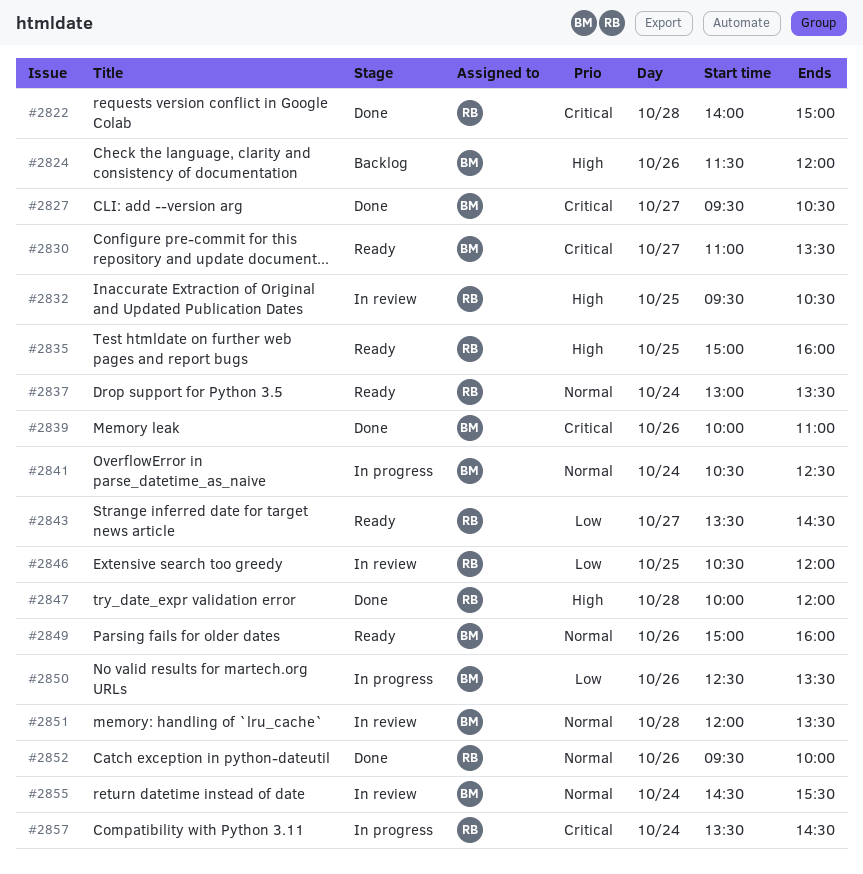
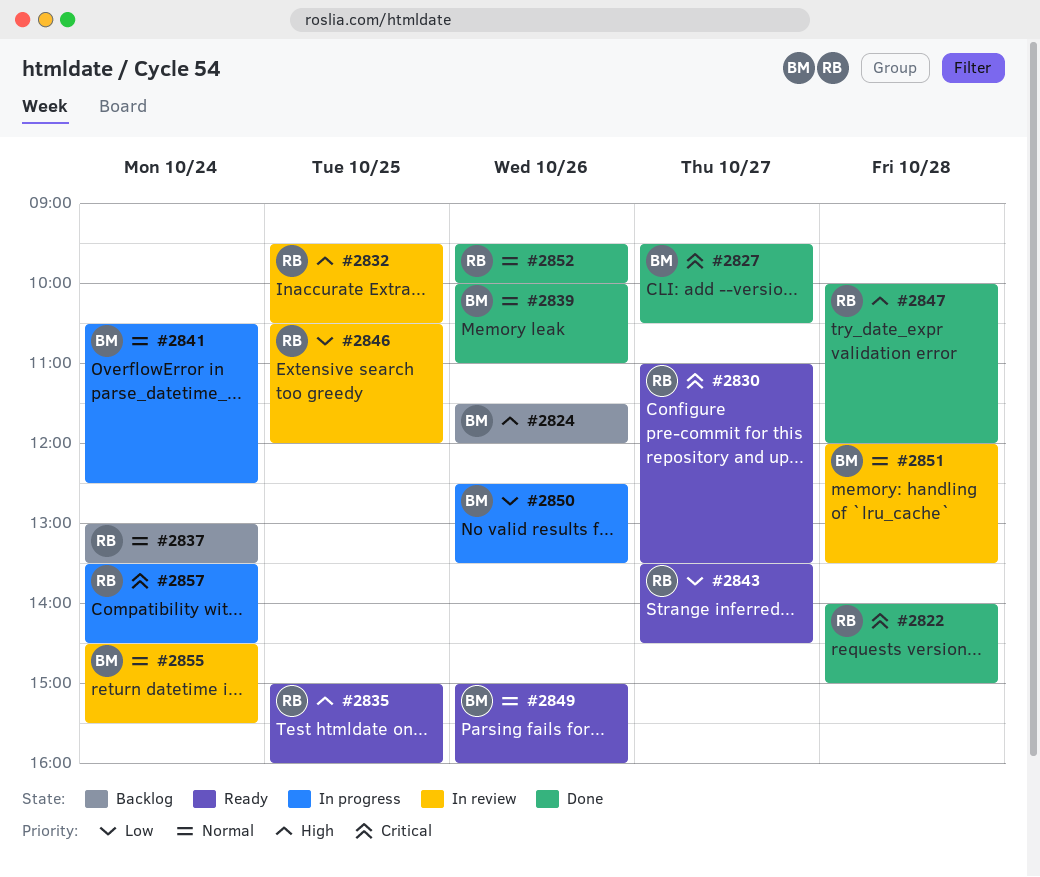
#2830, owner: BM -> RB
#2837, status: Ready -> Backlog
#2839, priority: Critical -> Normal

